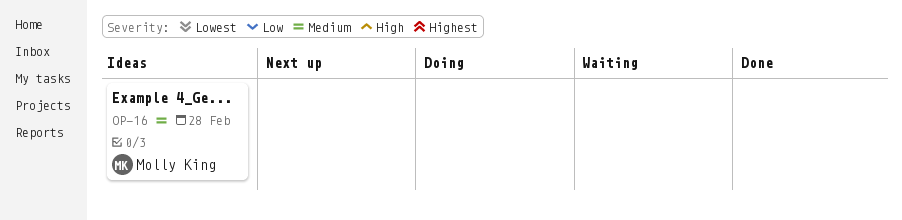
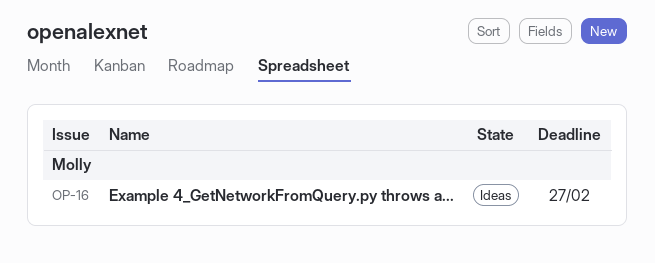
OP-16, due: Feb 28 -> Feb 27

